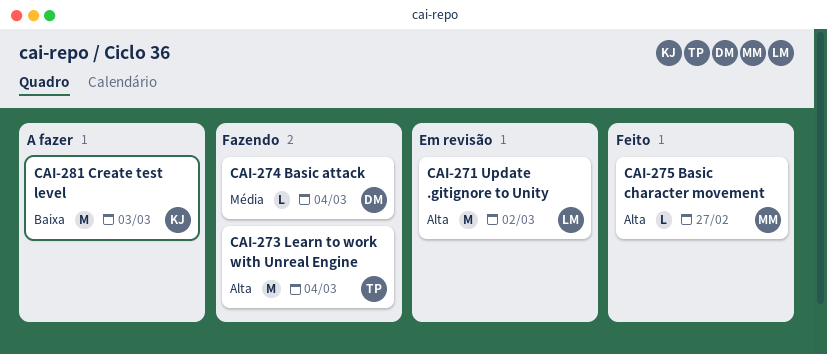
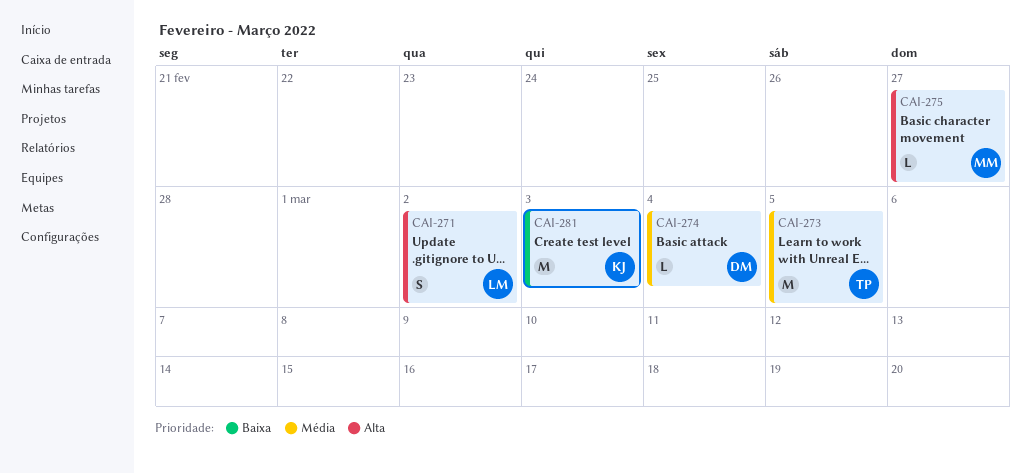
CAI-271, estimate: M -> S
CAI-273, priority: Alta -> Média
CAI-273, due: Mar 4 -> Mar 5

